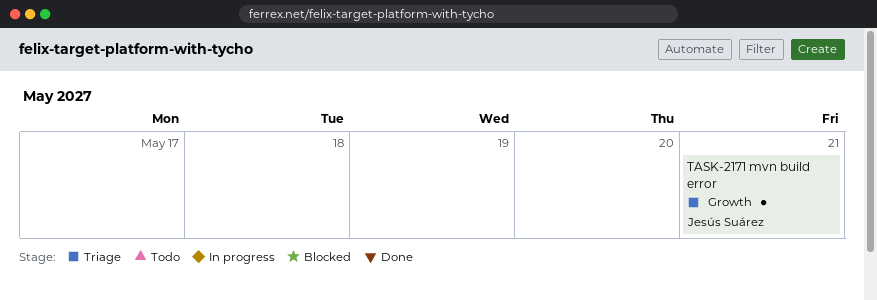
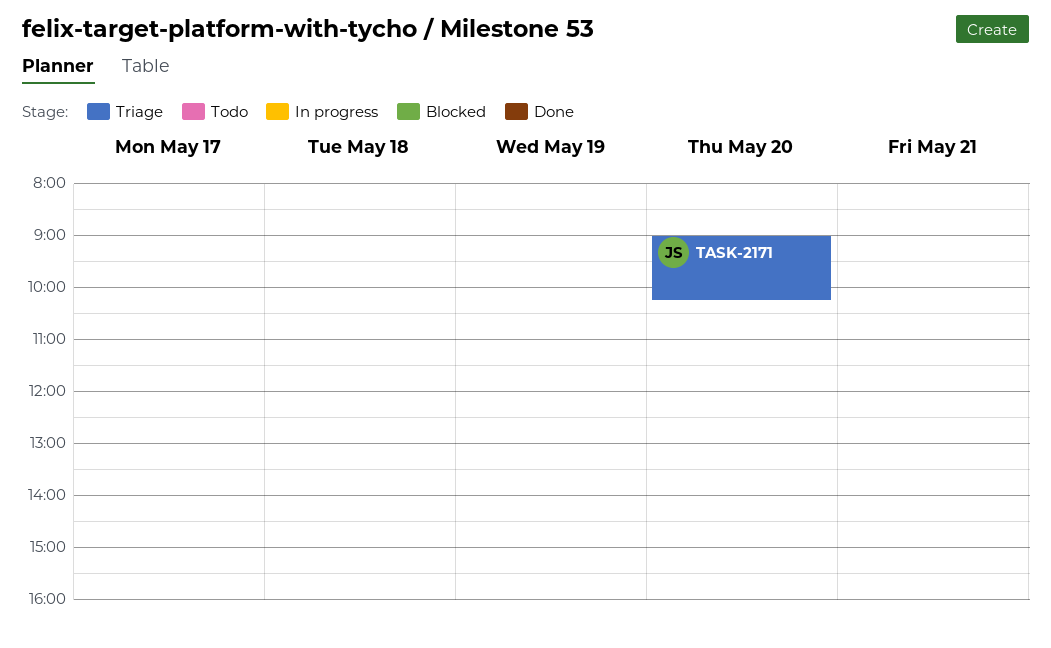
TASK-2171, day: May 21 -> May 20

